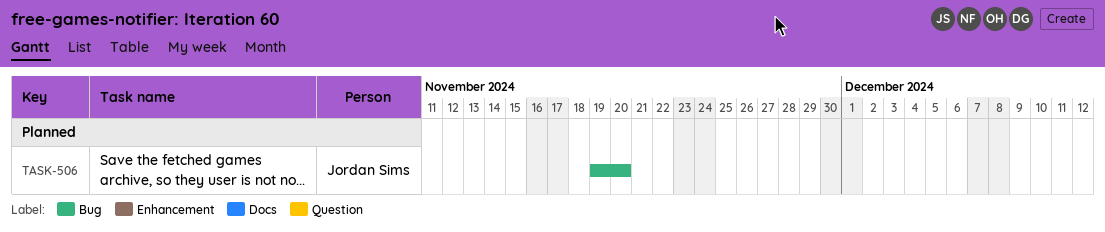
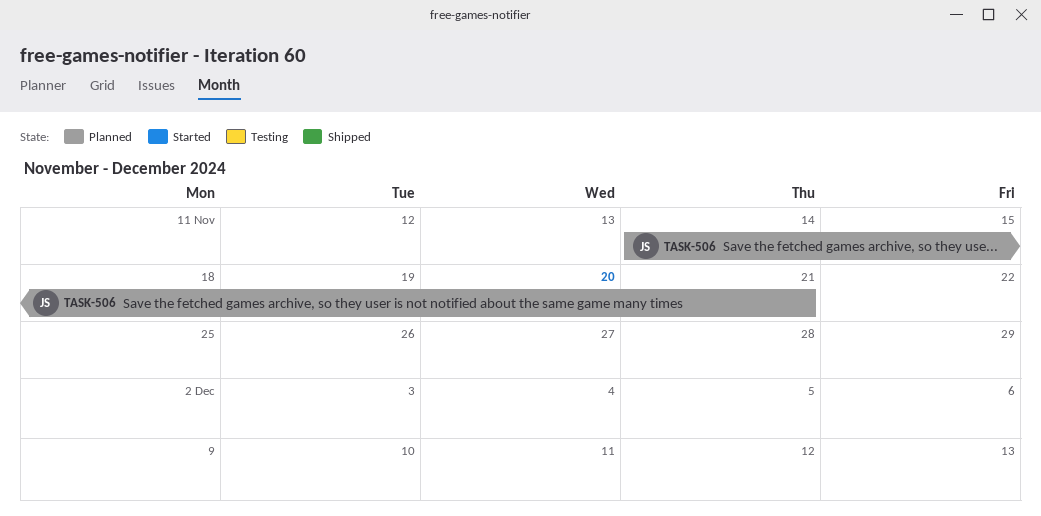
TASK-506, start: Nov 19 -> Nov 14
TASK-506, due: Nov 20 -> Nov 21

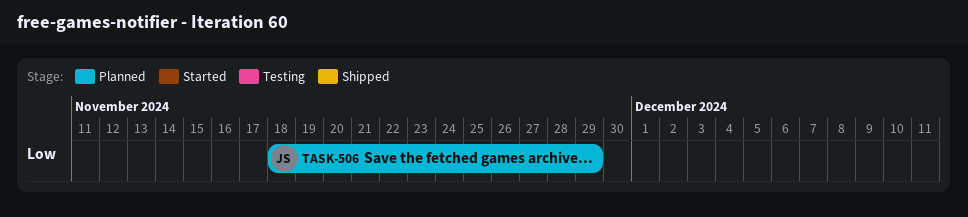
TASK-506, start: Nov 14 -> Nov 18
TASK-506, due: Nov 21 -> Nov 29

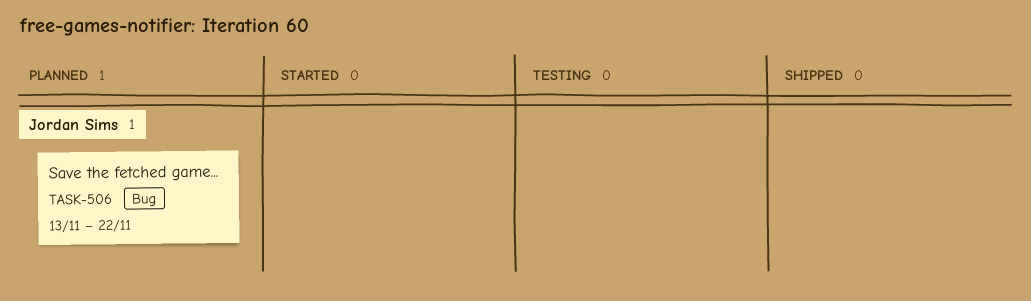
TASK-506, start: Nov 18 -> Nov 13
TASK-506, due: Nov 29 -> Nov 22

